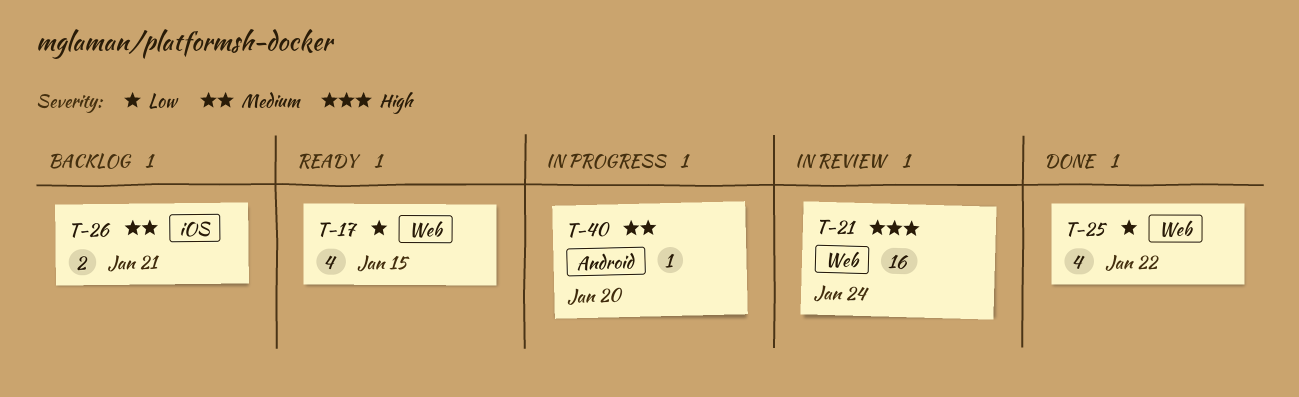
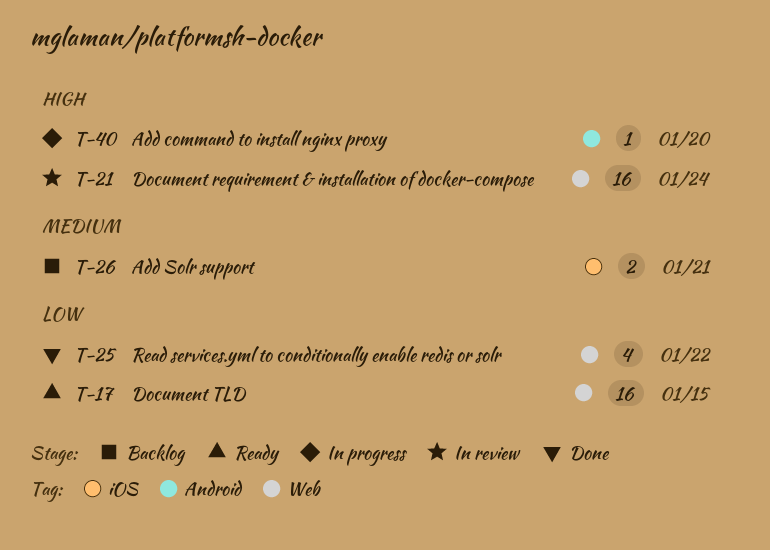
T-17, estimate: 4 -> 16
T-40, priority: Medium -> High

